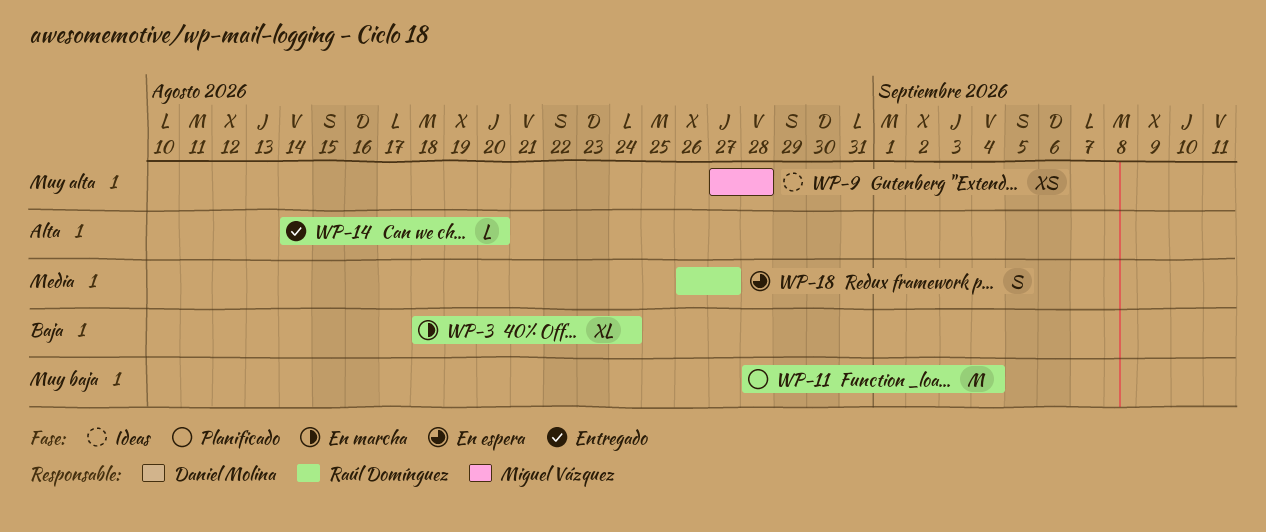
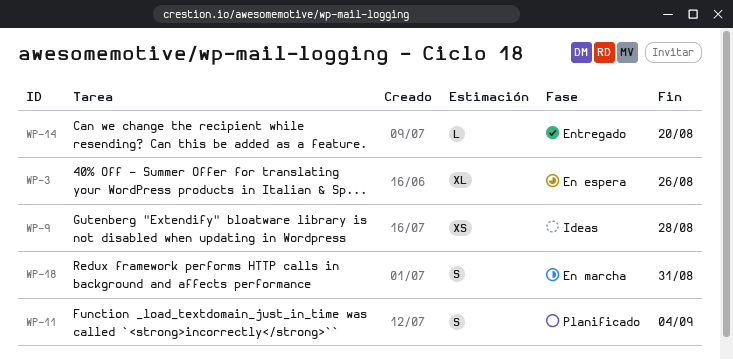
WP-3, status: En marcha -> En espera
WP-3, due: Aug 24 -> Aug 26
WP-11, estimate: M -> S
WP-18, status: En espera -> En marcha
WP-18, due: Aug 27 -> Aug 31

